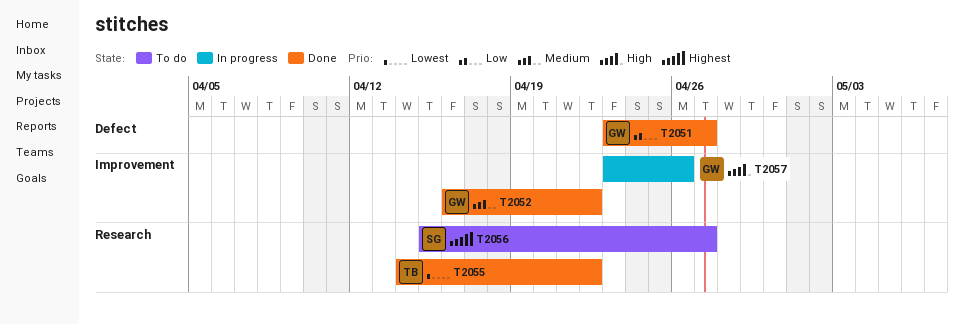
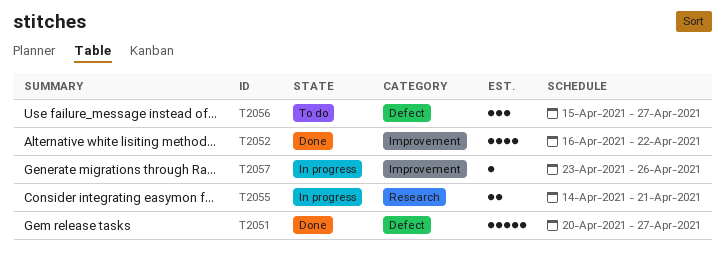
T2051, start: Apr 23 -> Apr 20
T2055, status: Done -> In progress
T2055, due: Apr 22 -> Apr 21
T2056, label: Research -> Defect

